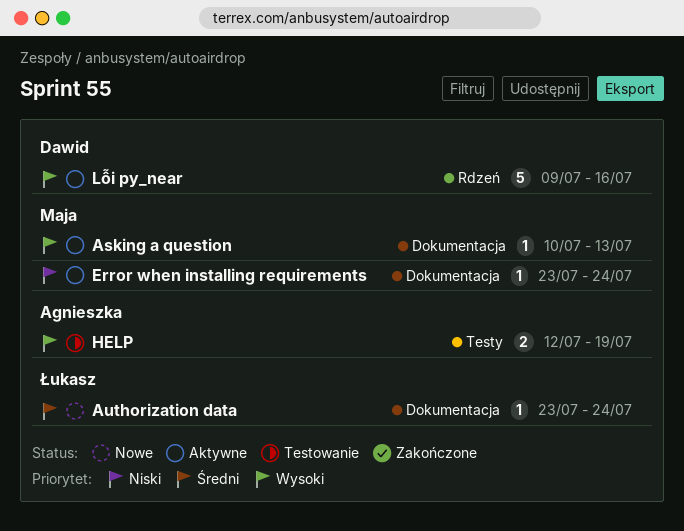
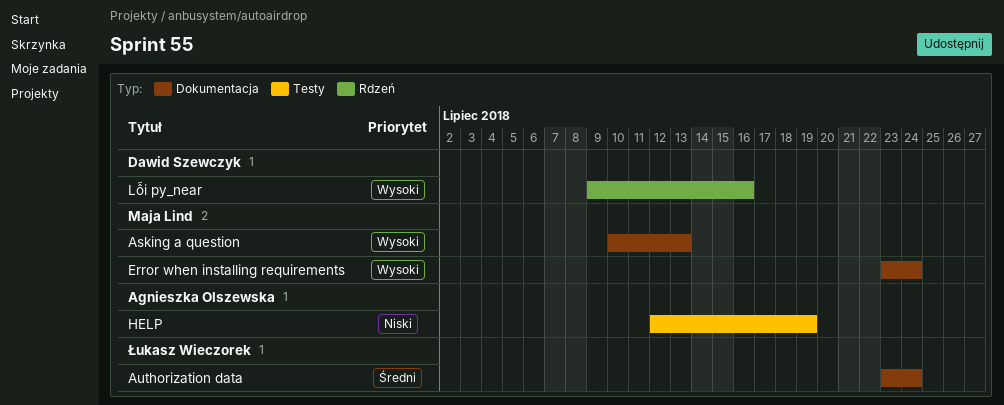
Error when installing requirements, priority: Niski -> Wysoki
HELP, priority: Wysoki -> Niski

